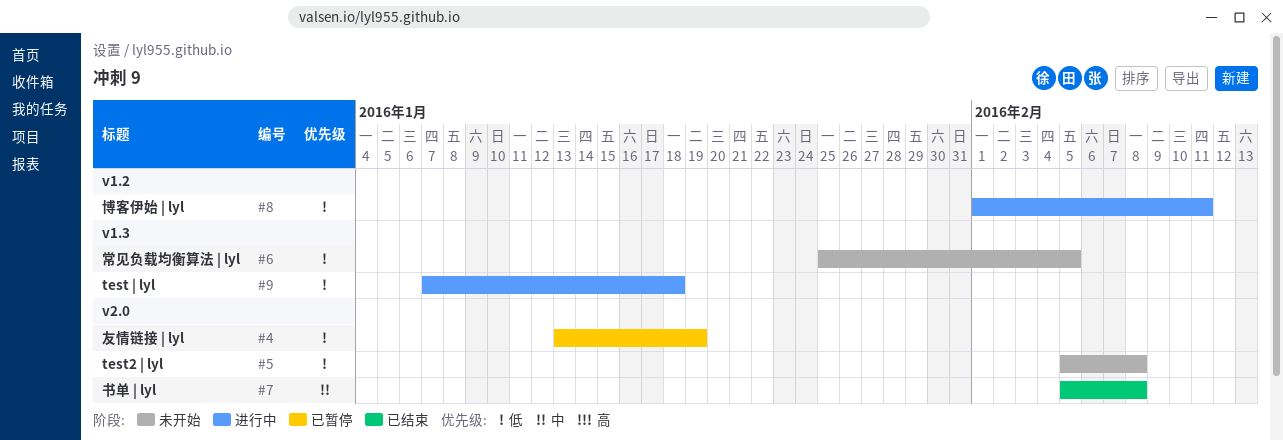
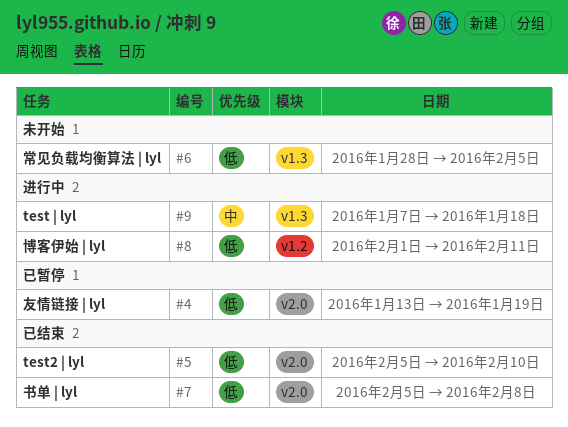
#5, status: 未开始 -> 已结束
#5, due: Feb 8 -> Feb 10
#6, start: Jan 25 -> Jan 28
#7, priority: 中 -> 低
#9, priority: 低 -> 中

